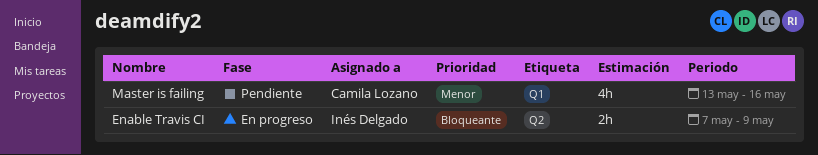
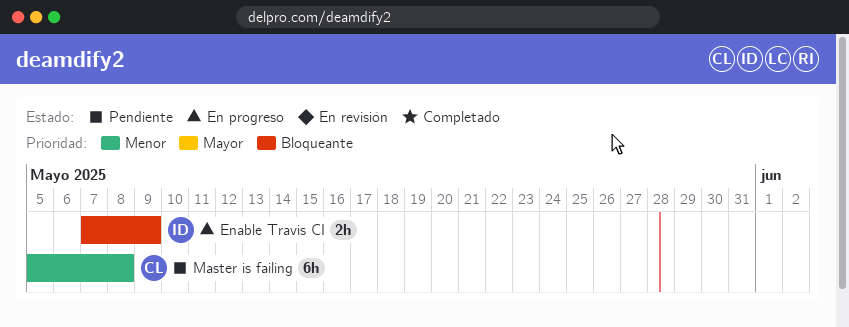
Master is failing, estimate: 4h -> 6h
Master is failing, start: May 13 -> May 5
Master is failing, due: May 16 -> May 8

